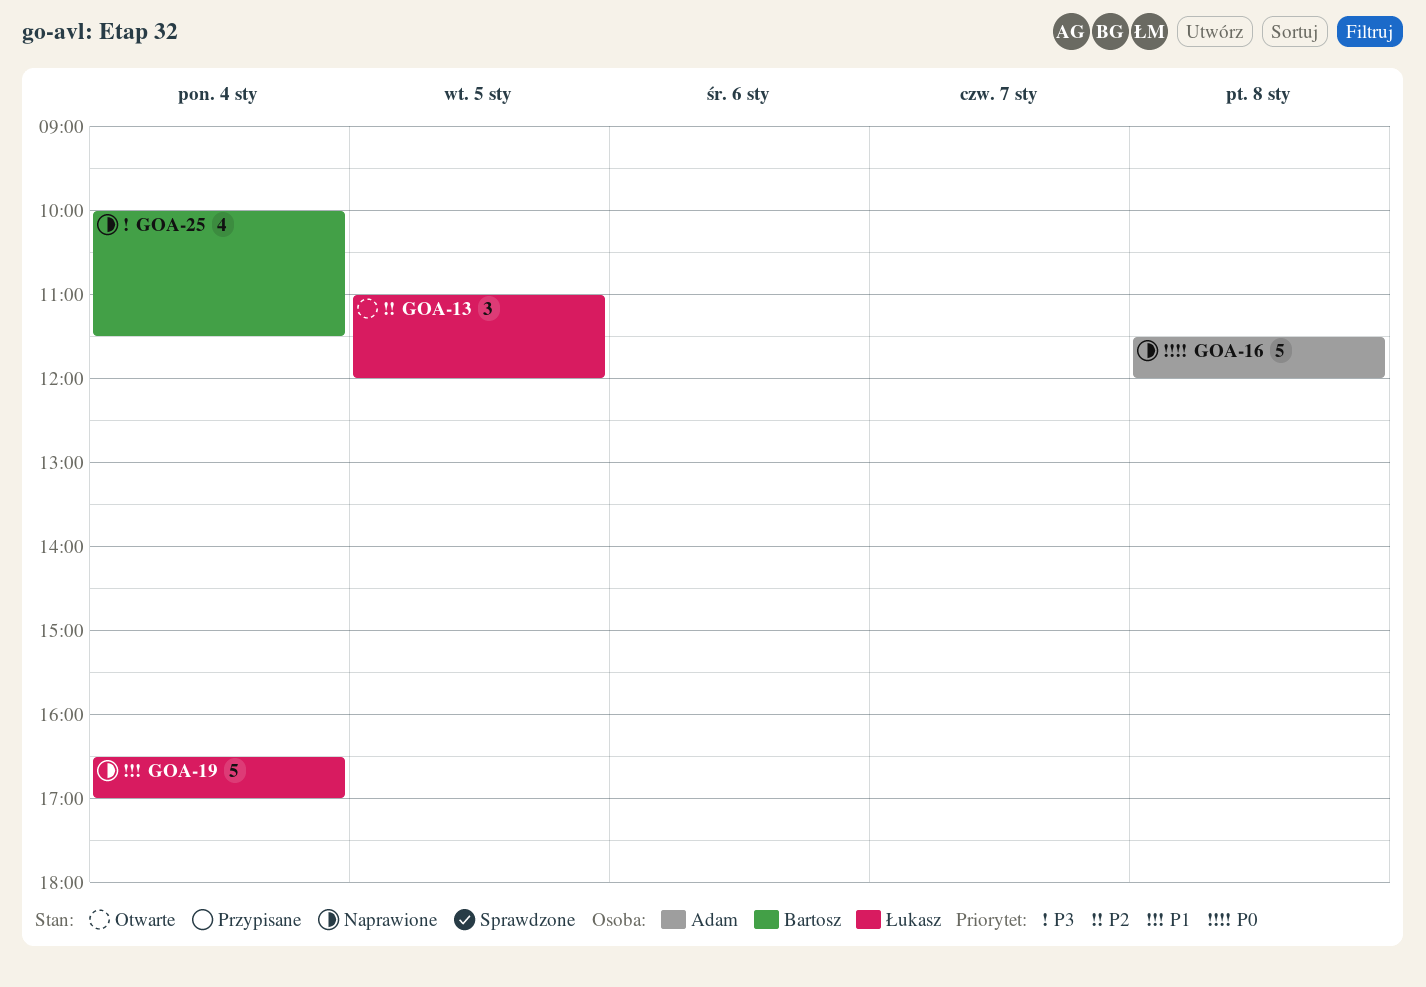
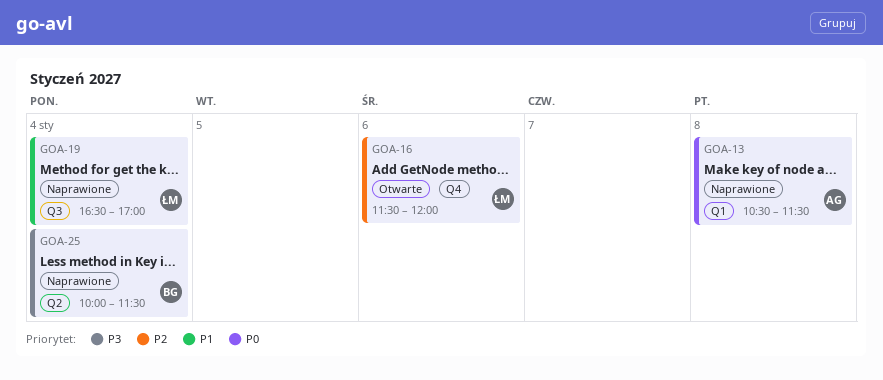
GOA-13, status: Otwarte -> Naprawione
GOA-13, owner: Łukasz -> Adam
GOA-13, priority: P2 -> P0
GOA-13, day: Jan 5 -> Jan 8
GOA-13, begins: 11:00 -> 10:30
GOA-13, ends: 12:00 -> 11:30
GOA-16, status: Naprawione -> Otwarte
GOA-16, owner: Adam -> Łukasz
GOA-16, priority: P0 -> P2
GOA-16, day: Jan 8 -> Jan 6

